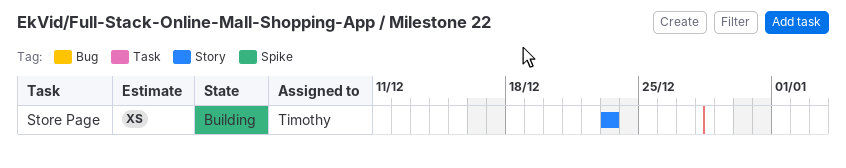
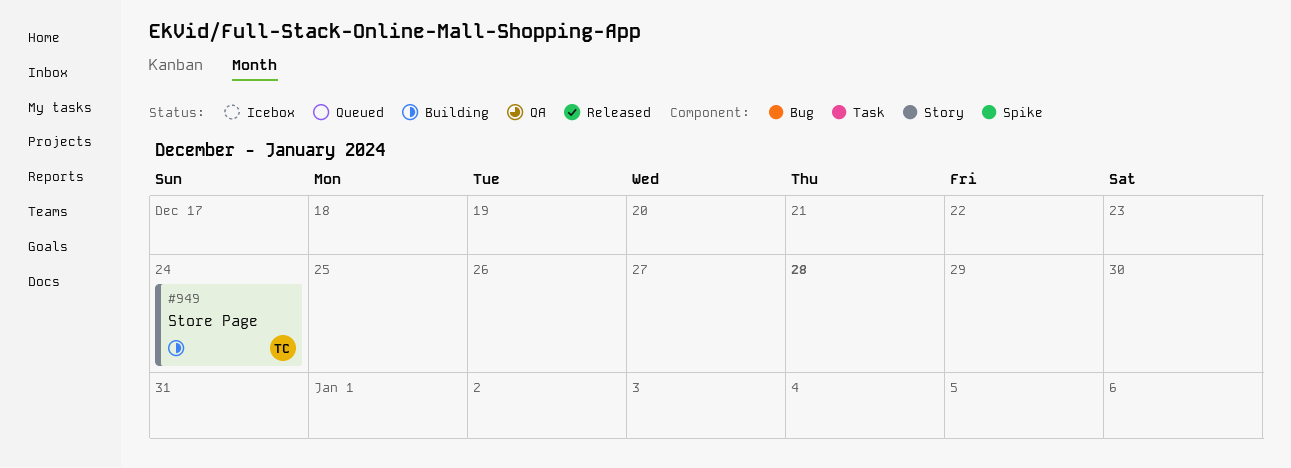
Store Page, due: Dec 23 -> Dec 24

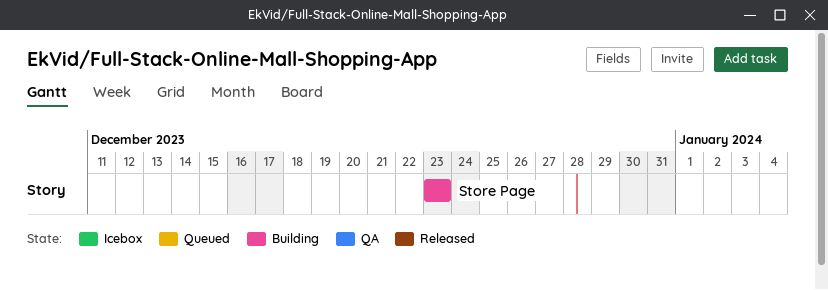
Store Page, due: Dec 24 -> Dec 23

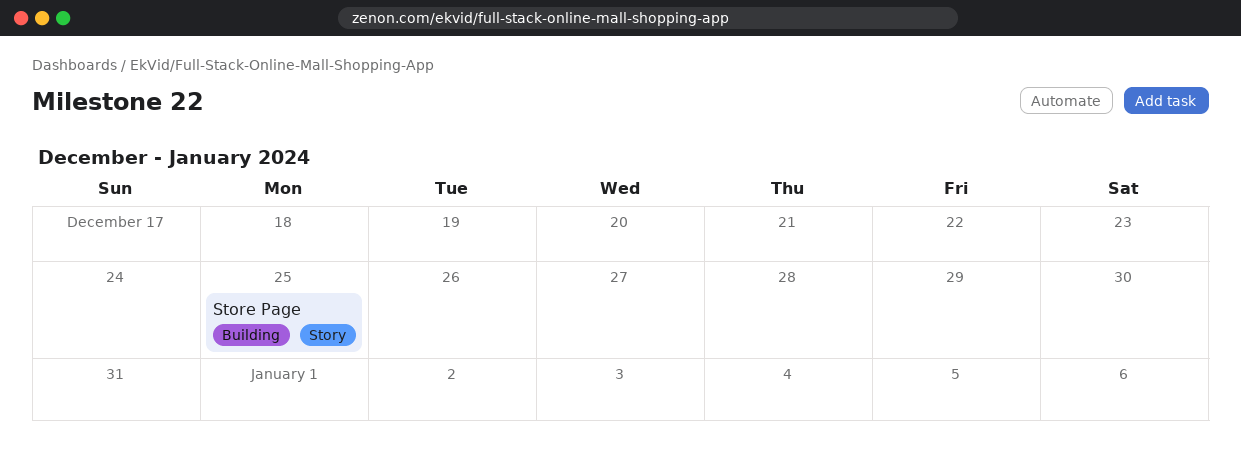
Store Page, due: Dec 23 -> Dec 25

